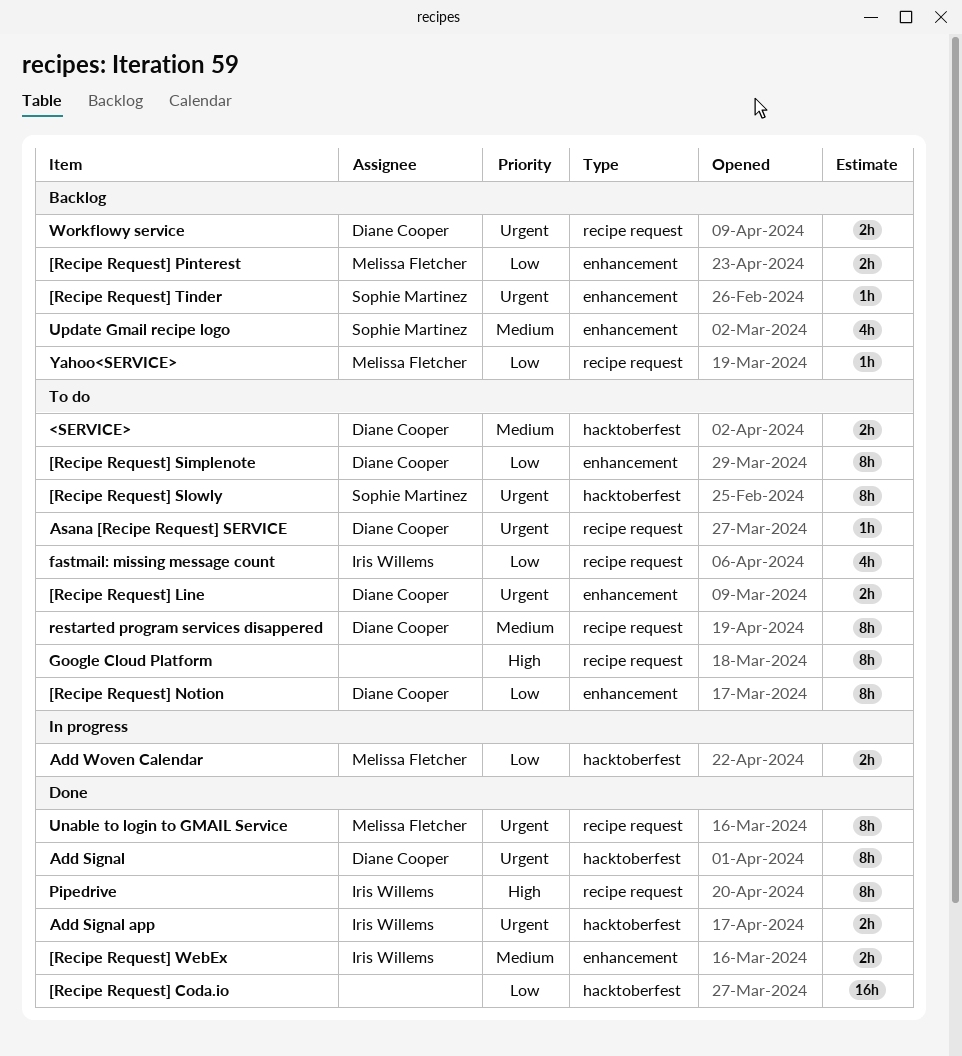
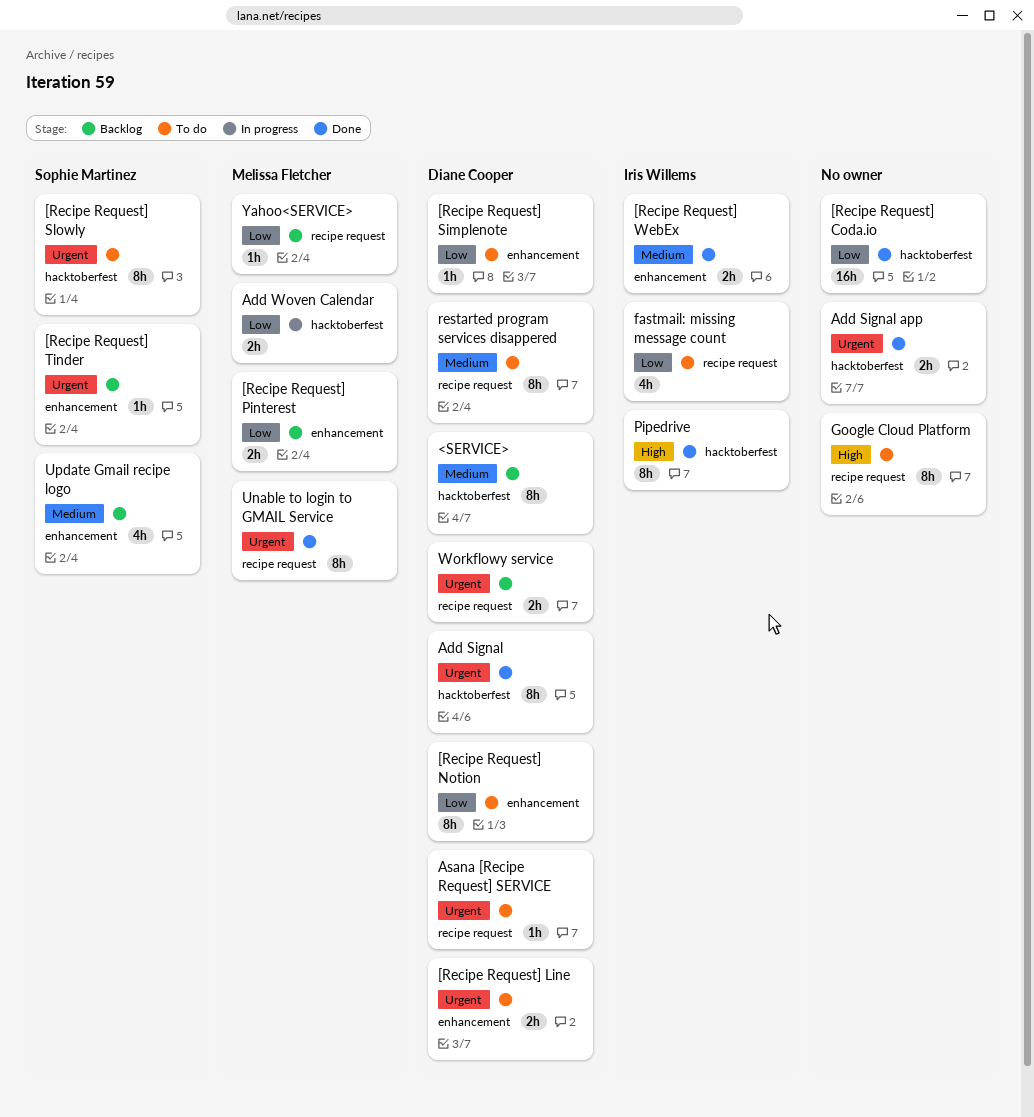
<SERVICE>, status: To do -> Backlog
<SERVICE>, estimate: 2h -> 8h
[Recipe Request] Simplenote, estimate: 8h -> 1h
Add Signal app, owner: Iris Willems -> none
Pipedrive, label: recipe request -> hacktoberfest

